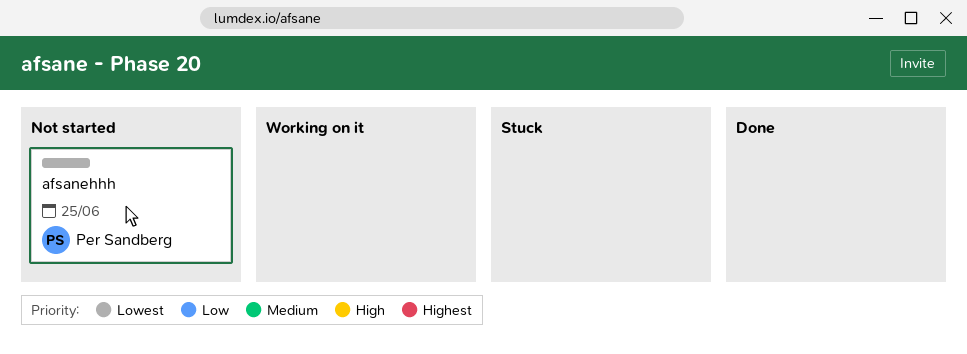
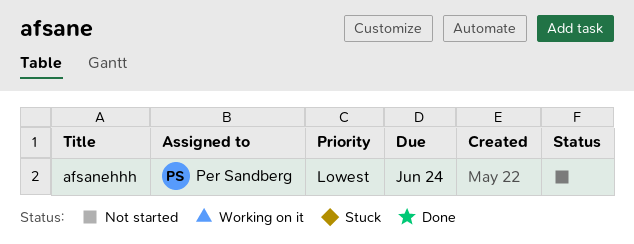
afsanehhh, due: Jun 25 -> Jun 24

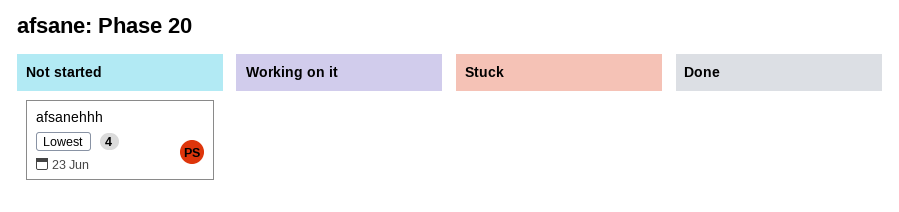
afsanehhh, due: Jun 24 -> Jun 23

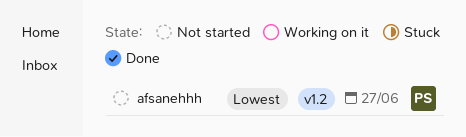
afsanehhh, due: Jun 23 -> Jun 27

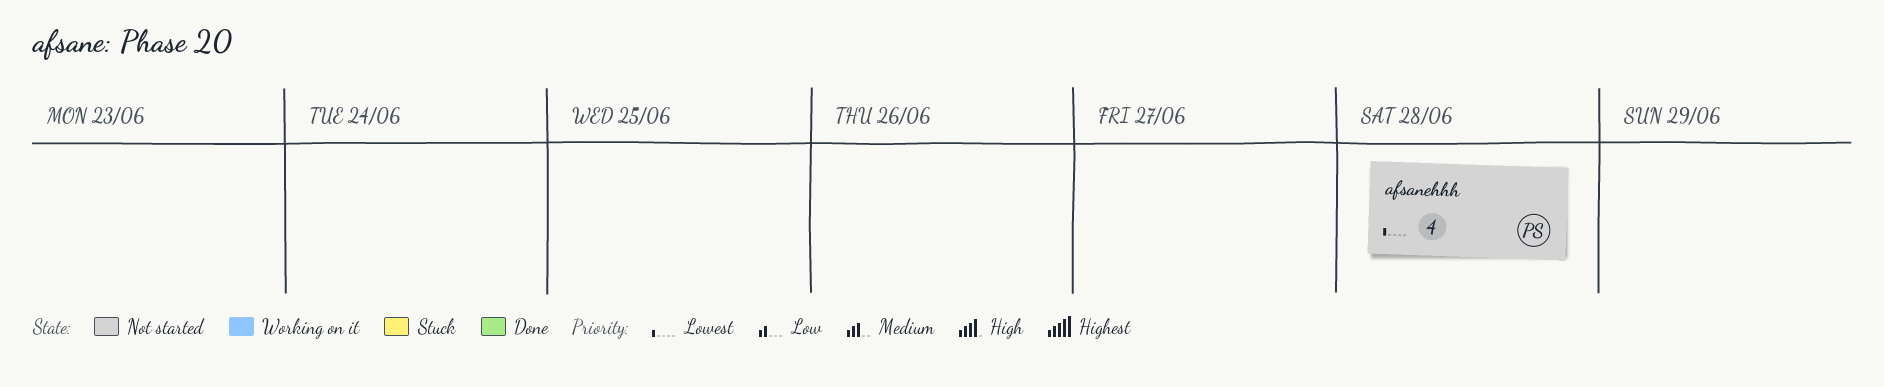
afsanehhh, due: Jun 27 -> Jun 28

